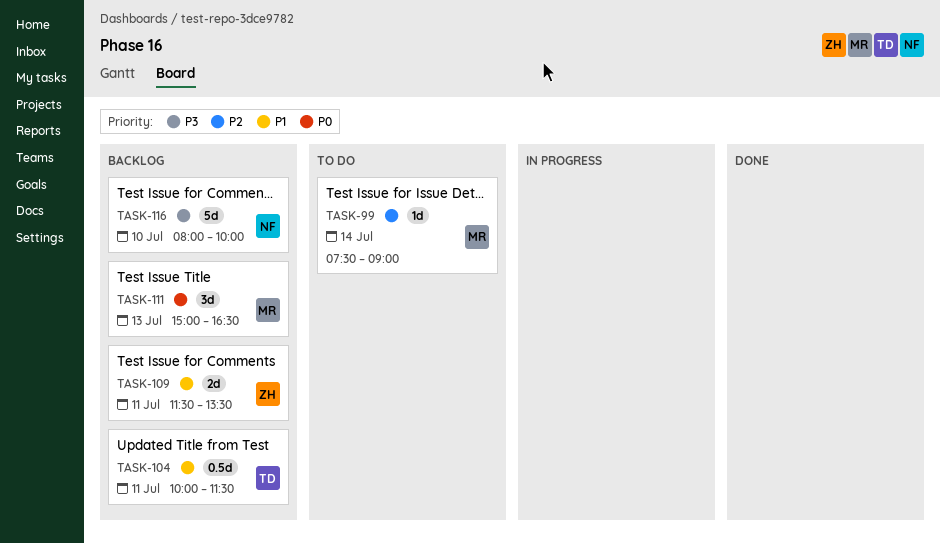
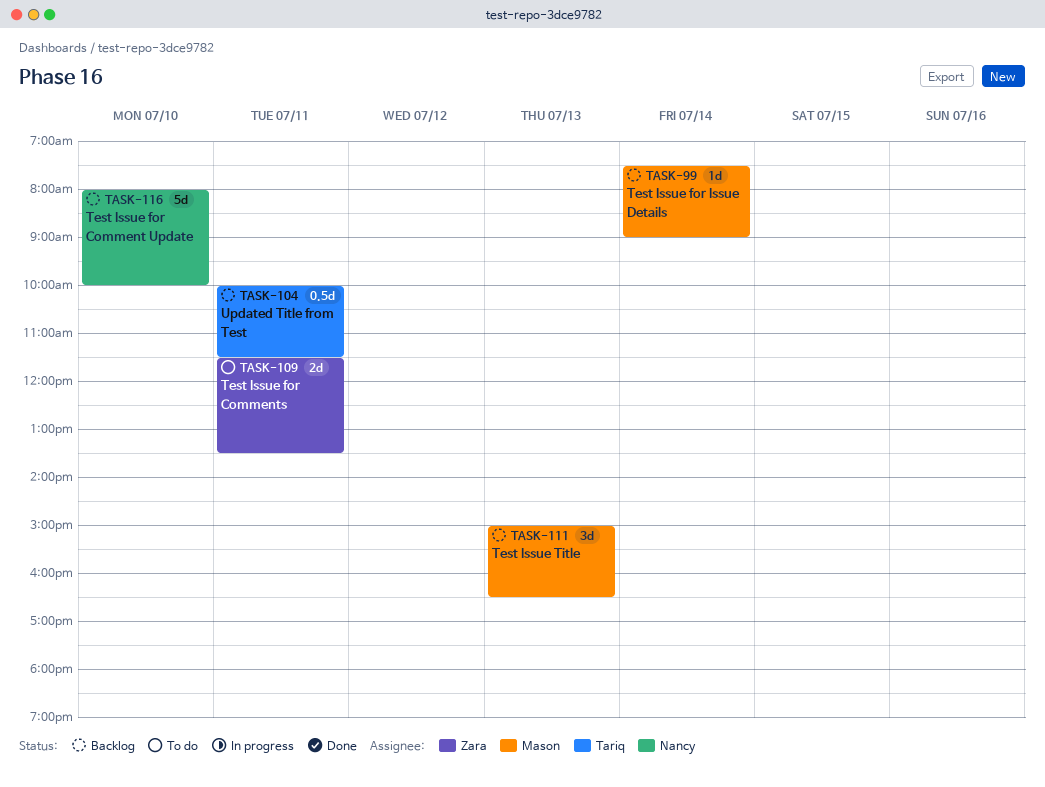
TASK-99, status: To do -> Backlog
TASK-109, status: Backlog -> To do

